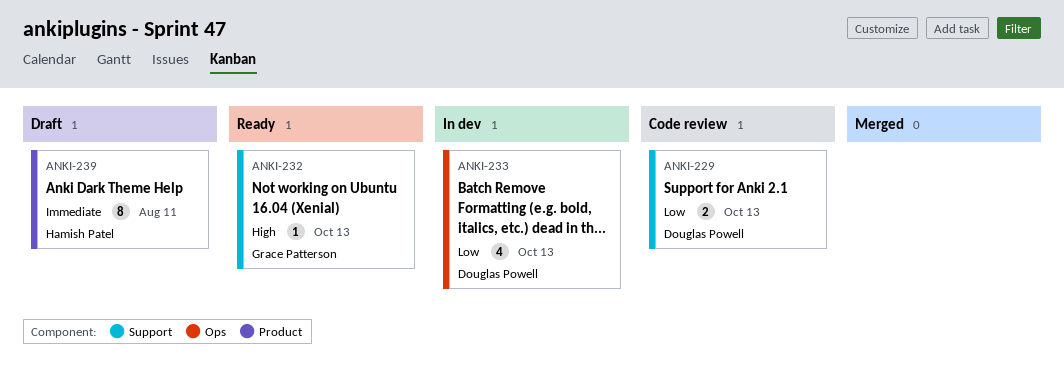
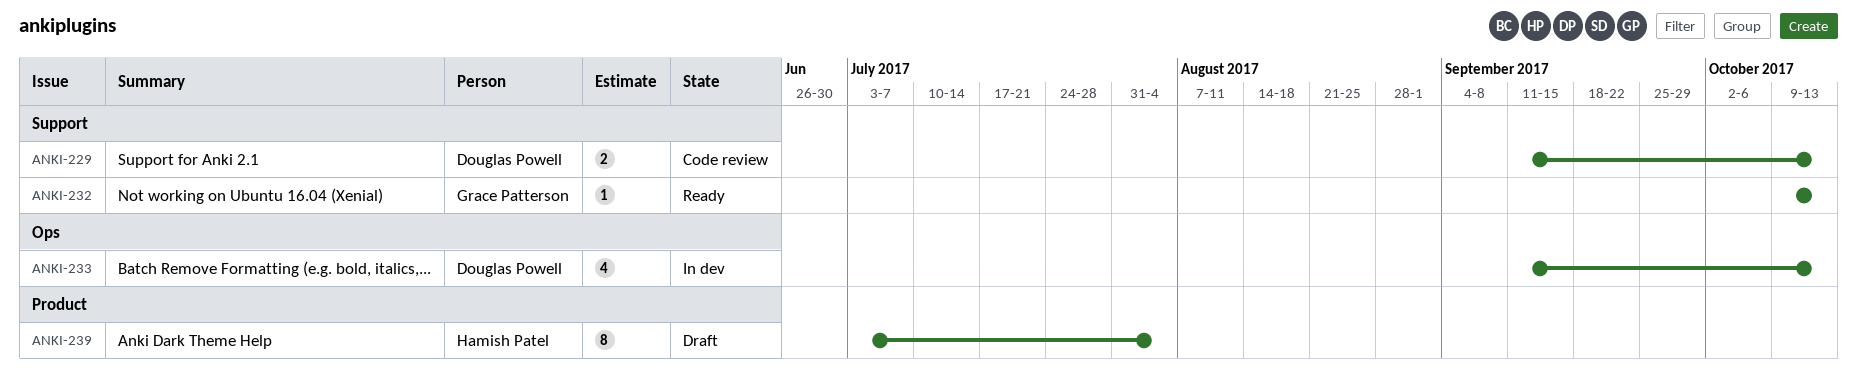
ANKI-239, due: Aug 11 -> Aug 4

